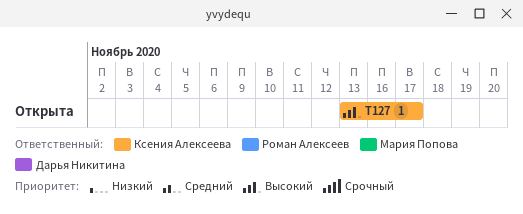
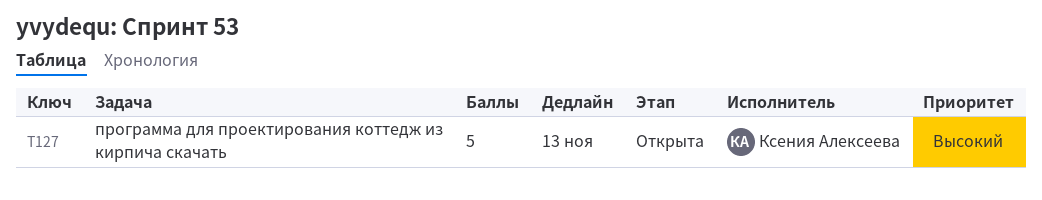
T127, estimate: 1 -> 5
T127, due: Nov 17 -> Nov 13

